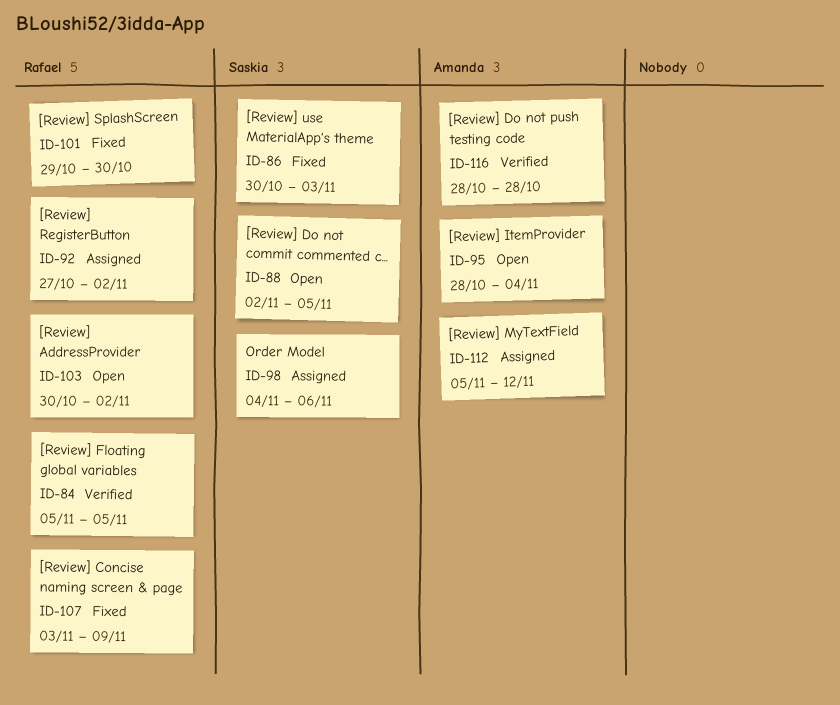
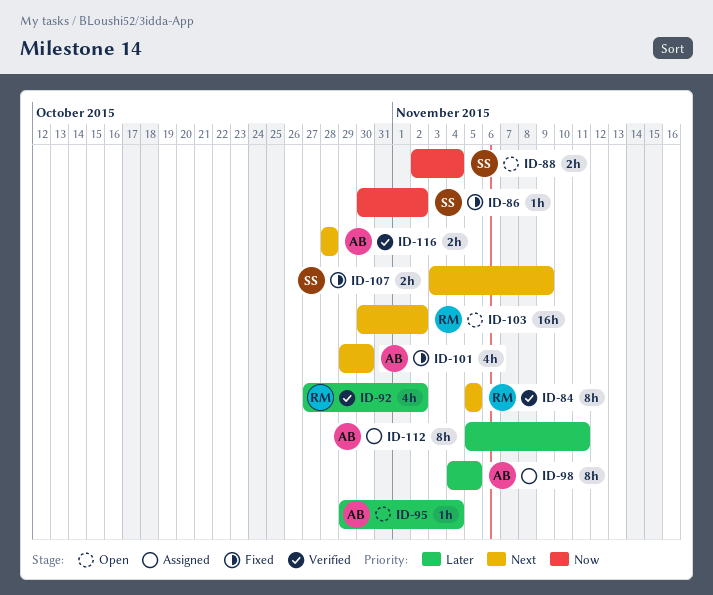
ID-86, due: Nov 3 -> Nov 2
ID-88, due: Nov 5 -> Nov 4
ID-92, status: Assigned -> Verified
ID-95, start: Oct 28 -> Oct 29
ID-98, owner: Saskia -> Amanda
ID-98, due: Nov 6 -> Nov 5
ID-101, owner: Rafael -> Amanda
ID-107, owner: Rafael -> Saskia
ID-112, due: Nov 12 -> Nov 11

